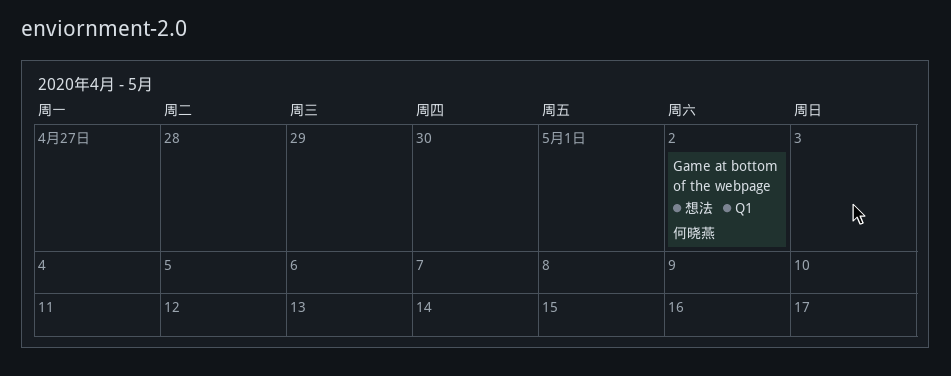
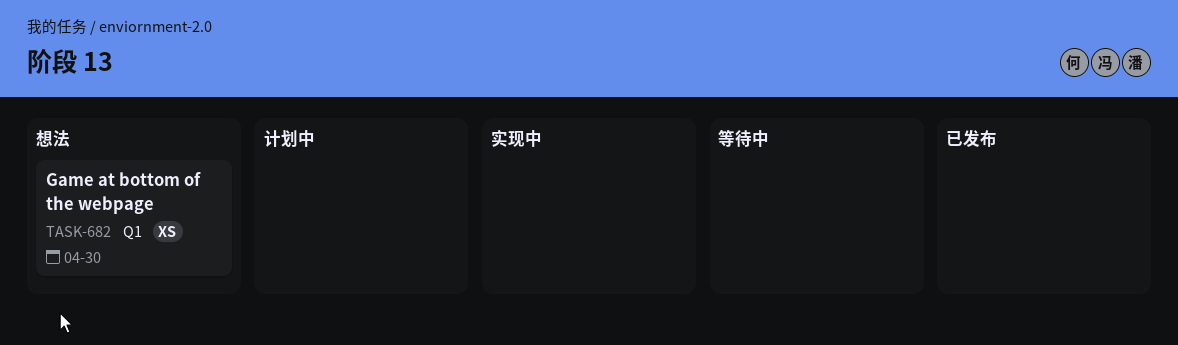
Game at bottom of the webpage, due: May 2 -> Apr 30

